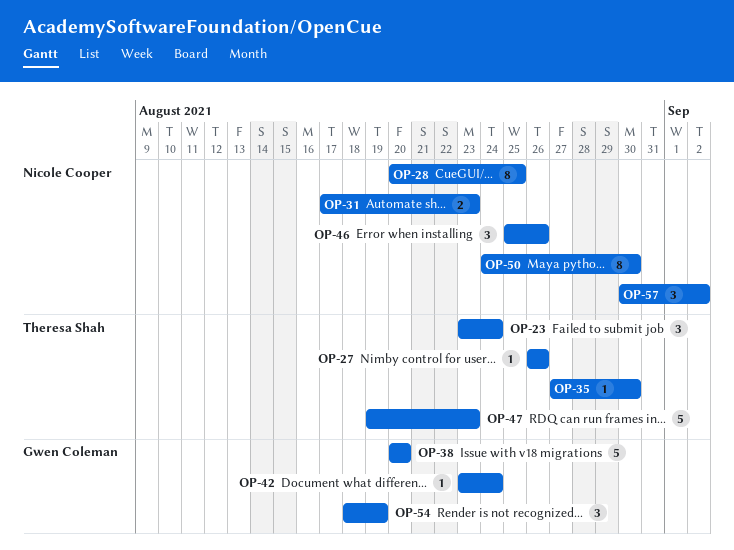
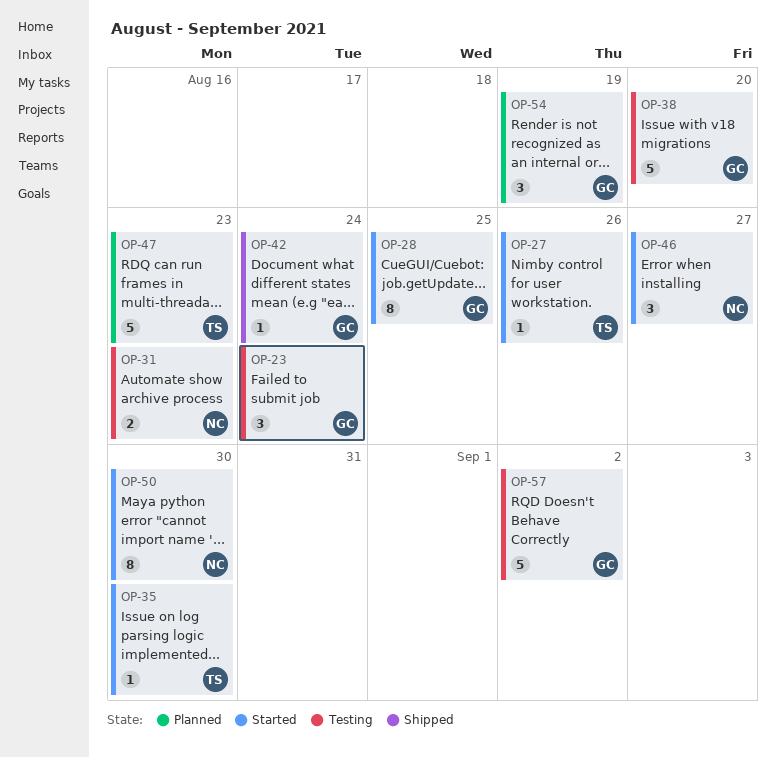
OP-23, owner: Theresa Shah -> Gwen Coleman
OP-28, owner: Nicole Cooper -> Gwen Coleman
OP-46, due: Aug 26 -> Aug 27
OP-57, owner: Nicole Cooper -> Gwen Coleman
OP-57, estimate: 3 -> 5

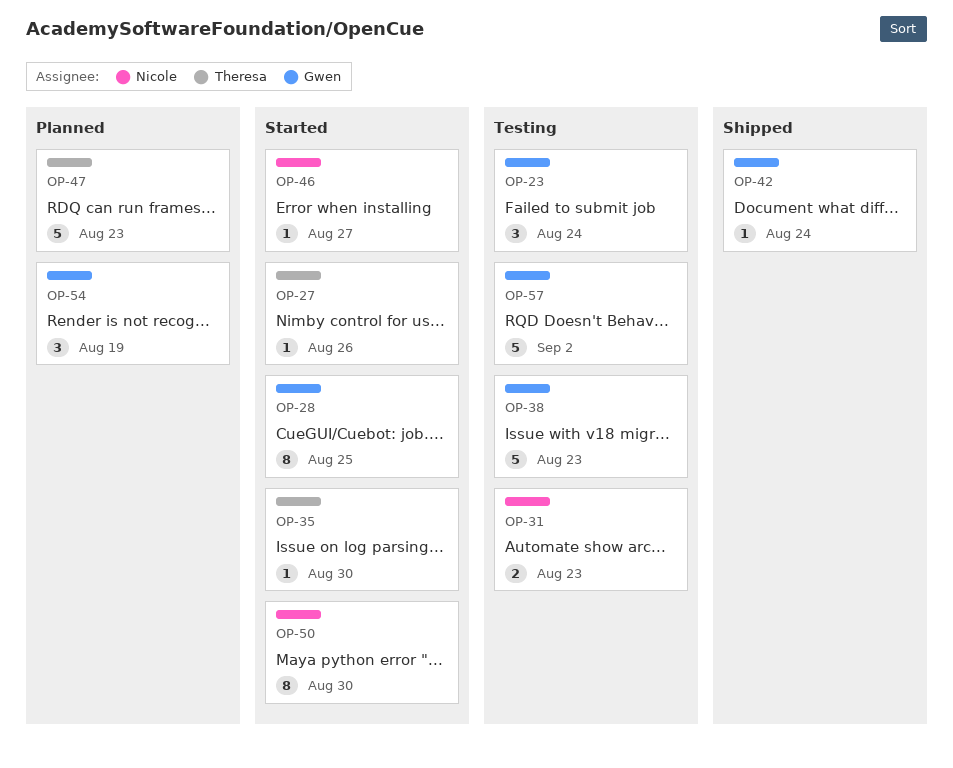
OP-38, due: Aug 20 -> Aug 23
OP-46, estimate: 3 -> 1

